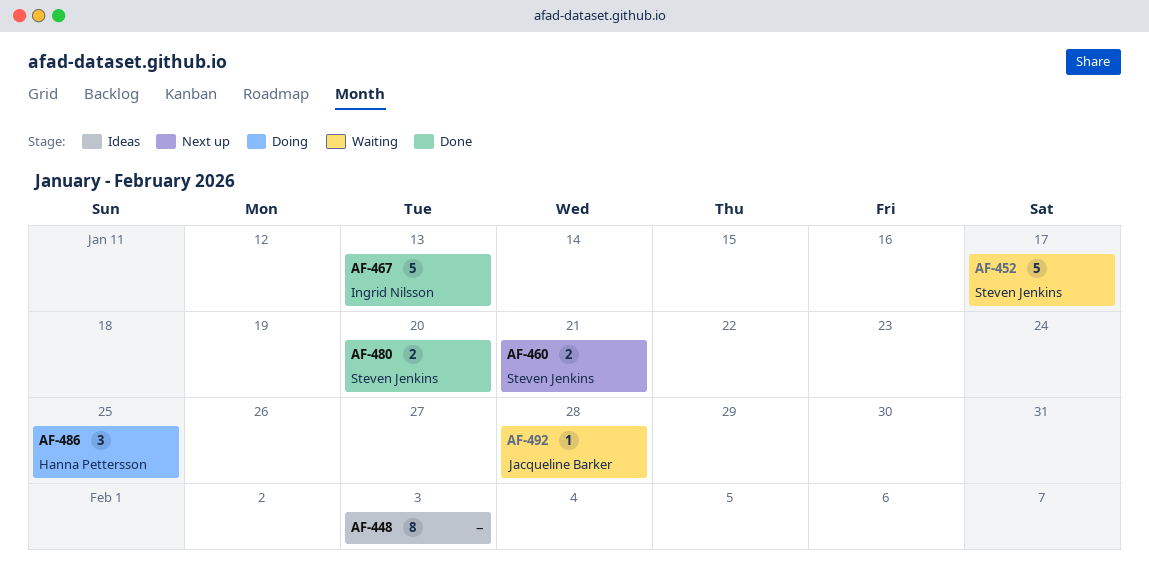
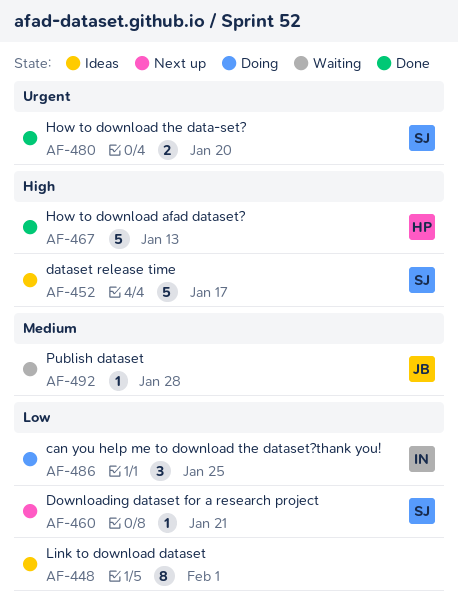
AF-448, due: Feb 3 -> Feb 1
AF-452, status: Waiting -> Ideas
AF-460, estimate: 2 -> 1
AF-467, owner: Ingrid Nilsson -> Hanna Pettersson
AF-486, owner: Hanna Pettersson -> Ingrid Nilsson

